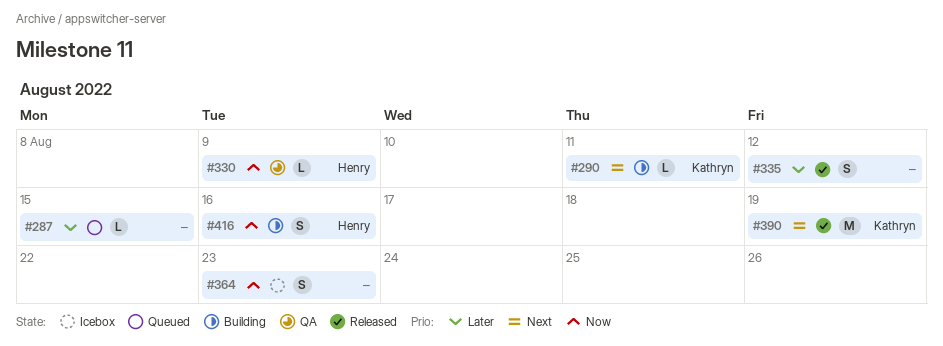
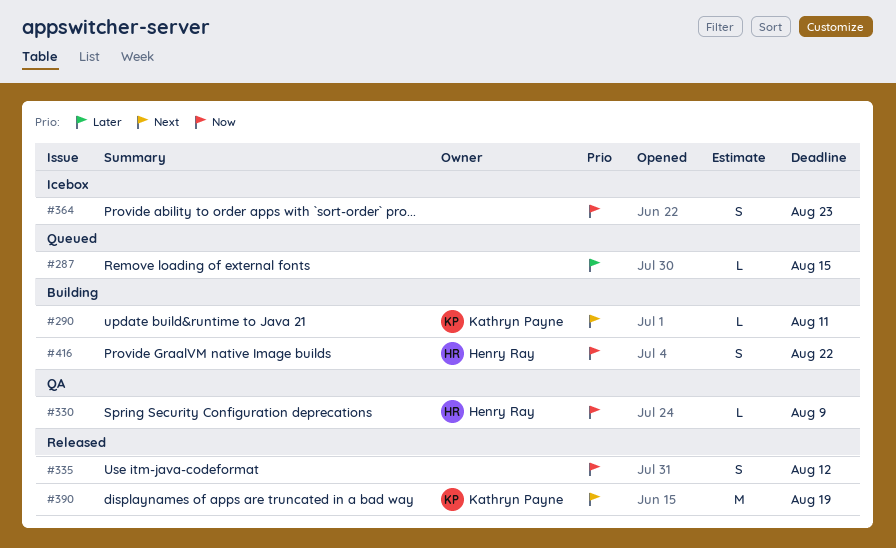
#335, priority: Later -> Now
#416, due: Aug 16 -> Aug 22

